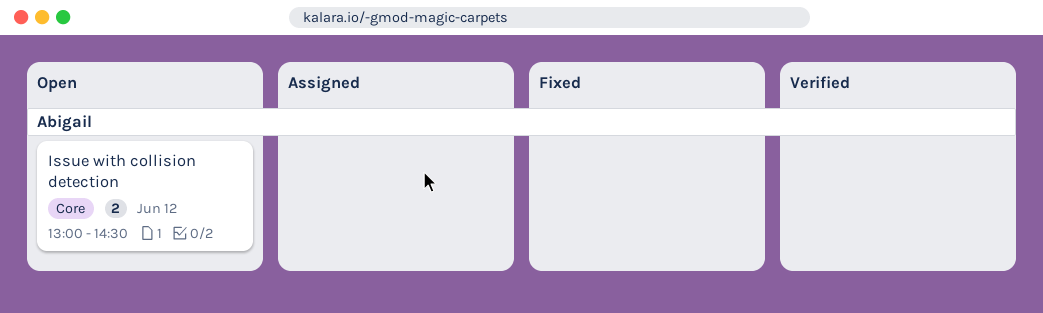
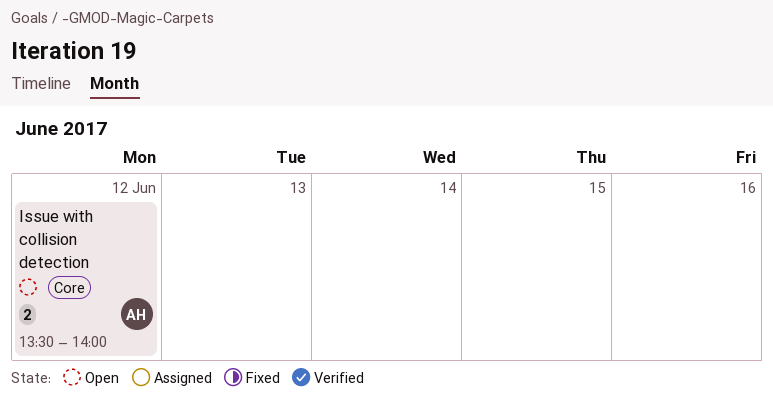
Issue with collision detection, begins: 13:00 -> 13:30
Issue with collision detection, ends: 14:30 -> 14:00

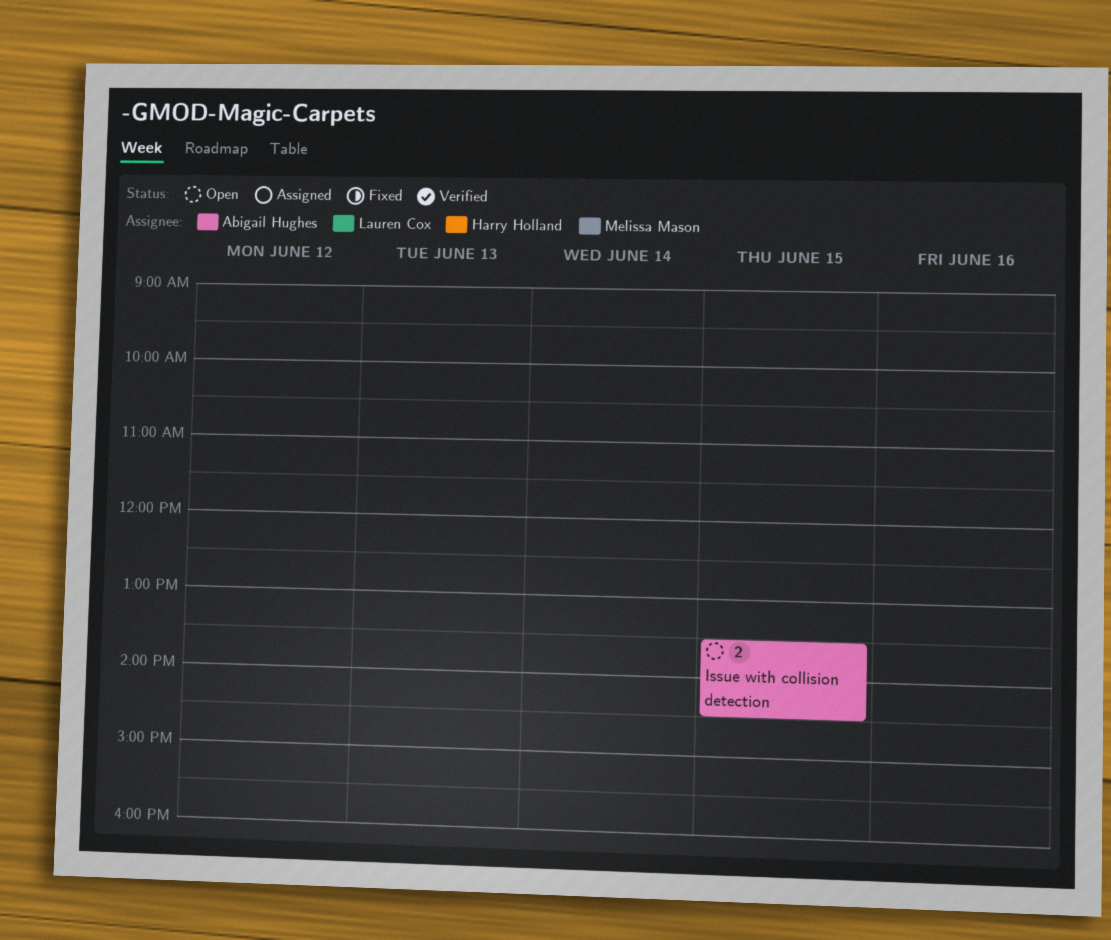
Issue with collision detection, day: Jun 12 -> Jun 15
Issue with collision detection, ends: 14:00 -> 14:30

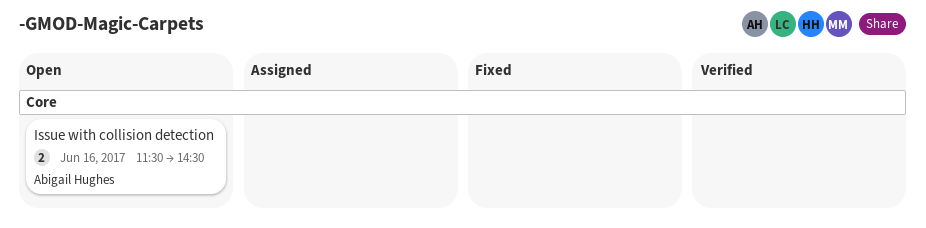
Issue with collision detection, day: Jun 15 -> Jun 16
Issue with collision detection, begins: 13:30 -> 11:30

